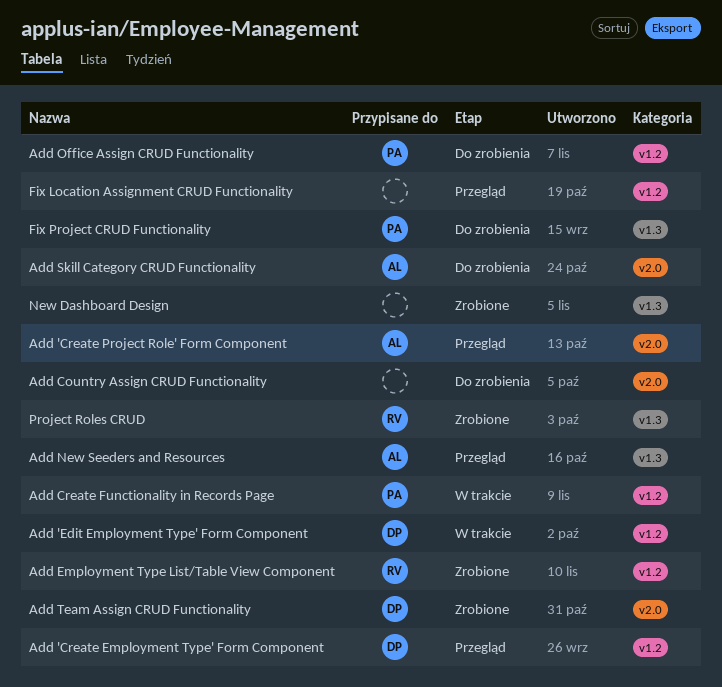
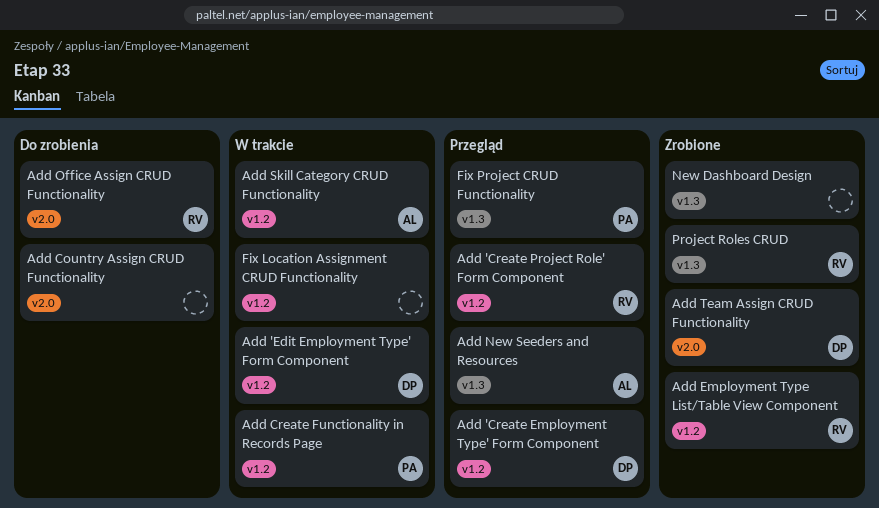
Add 'Create Project Role' Form Component, owner: AL -> RV
Add 'Create Project Role' Form Component, label: v2.0 -> v1.2
Add Office Assign CRUD Functionality, owner: PA -> RV
Add Office Assign CRUD Functionality, label: v1.2 -> v2.0
Add Skill Category CRUD Functionality, status: Do zrobienia -> W trakcie
Add Skill Category CRUD Functionality, label: v2.0 -> v1.2
Fix Location Assignment CRUD Functionality, status: Przegląd -> W trakcie
Fix Project CRUD Functionality, status: Do zrobienia -> Przegląd

